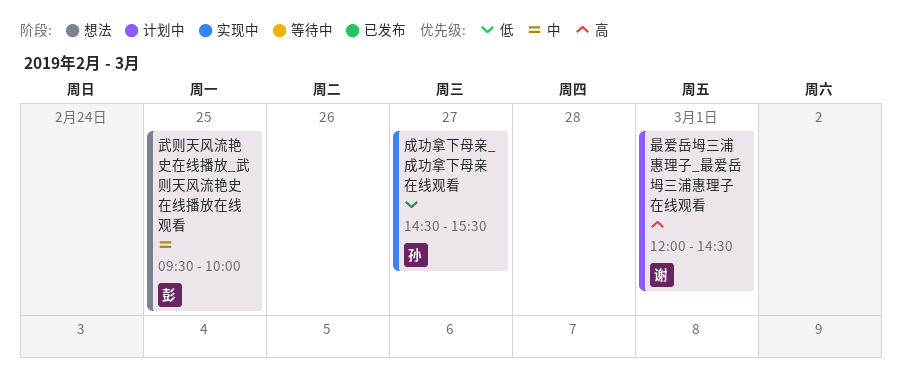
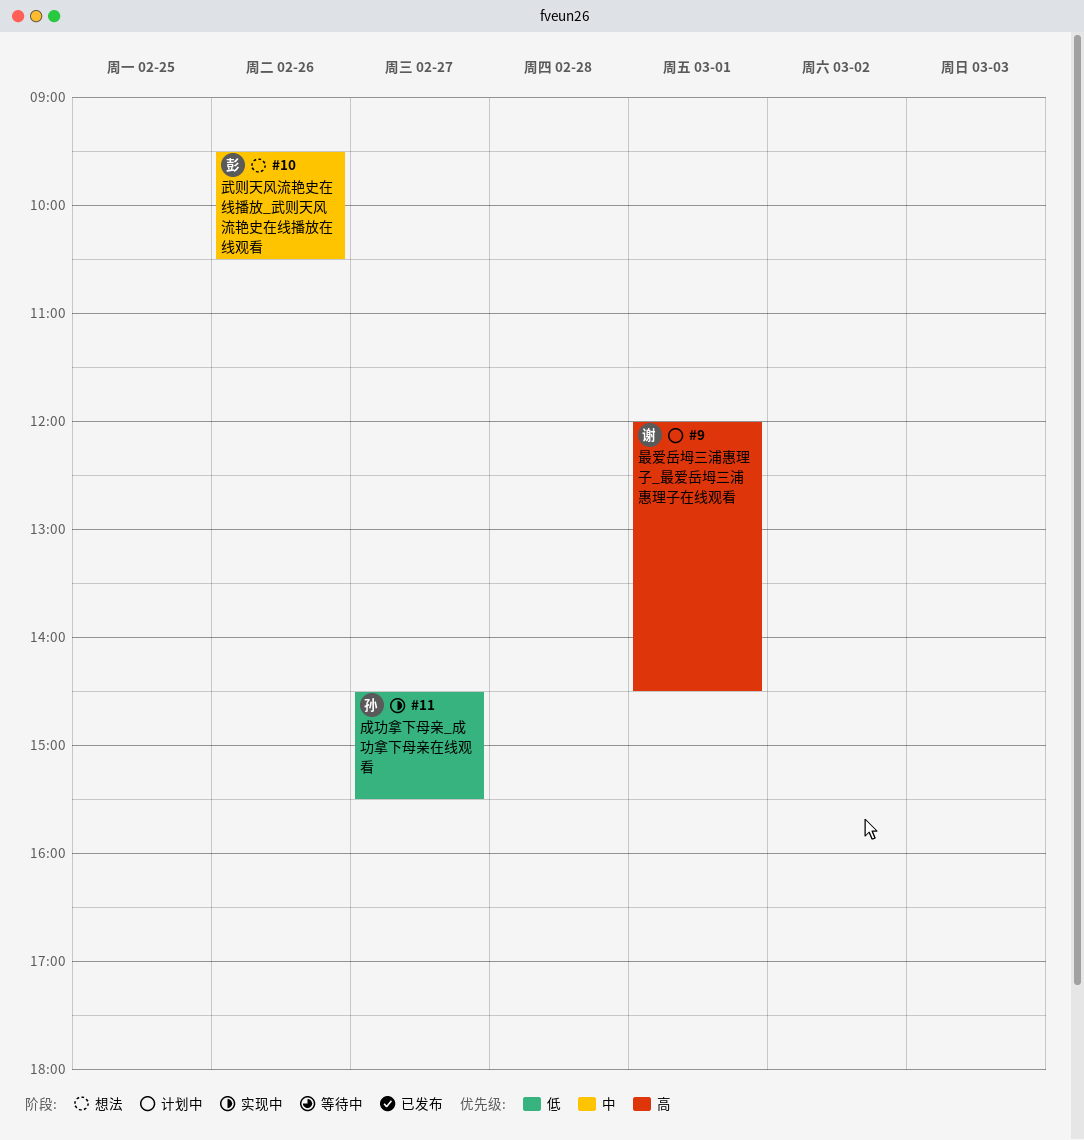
武则天风流艳史在线播放_武则天风流艳史在线播放在线观看, day: Feb 25 -> Feb 26
武则天风流艳史在线播放_武则天风流艳史在线播放在线观看, ends: 10:00 -> 10:30

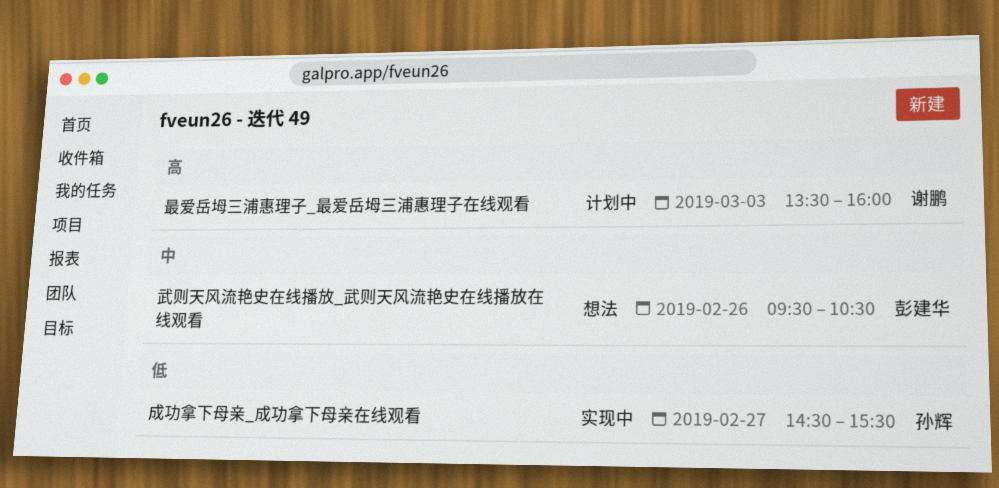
最爱岳坶三浦惠理子_最爱岳坶三浦惠理子在线观看, day: Mar 1 -> Mar 3
最爱岳坶三浦惠理子_最爱岳坶三浦惠理子在线观看, begins: 12:00 -> 13:30
最爱岳坶三浦惠理子_最爱岳坶三浦惠理子在线观看, ends: 14:30 -> 16:00

